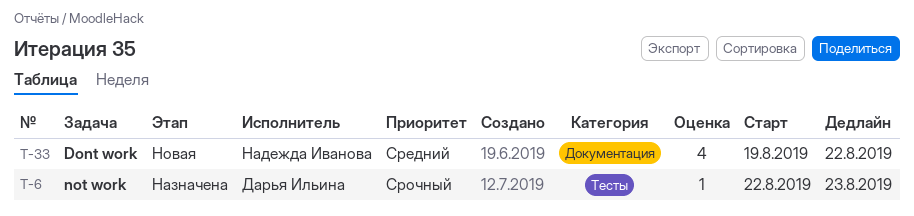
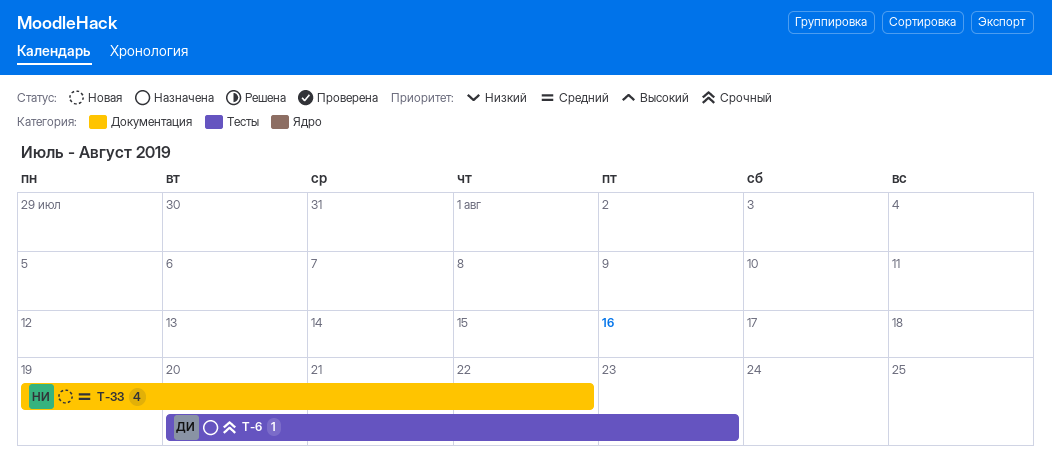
T-6, start: Aug 22 -> Aug 20

